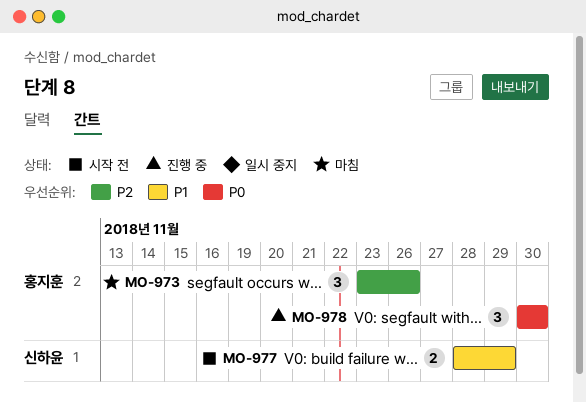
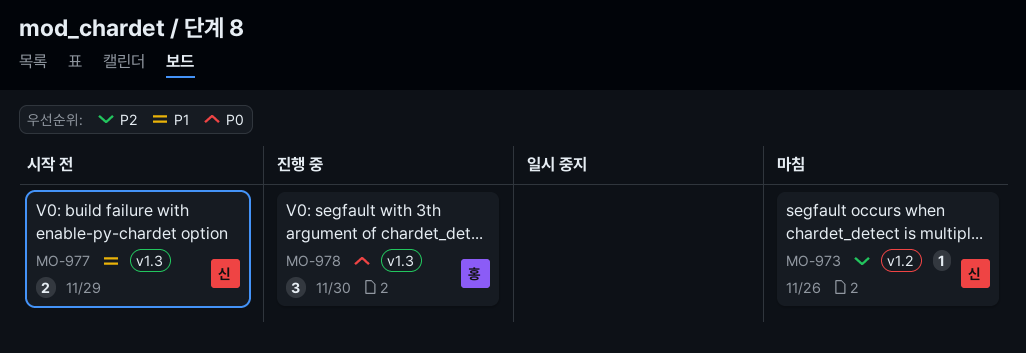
MO-973, owner: 홍지훈 -> 신하윤
MO-973, estimate: 3 -> 1

